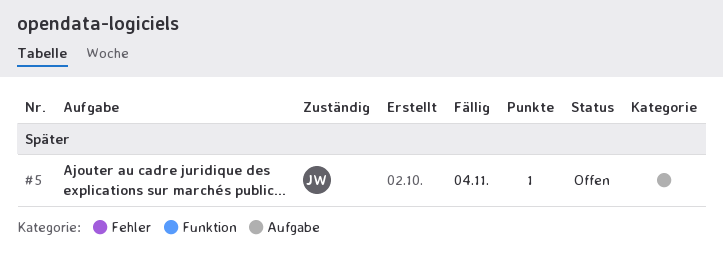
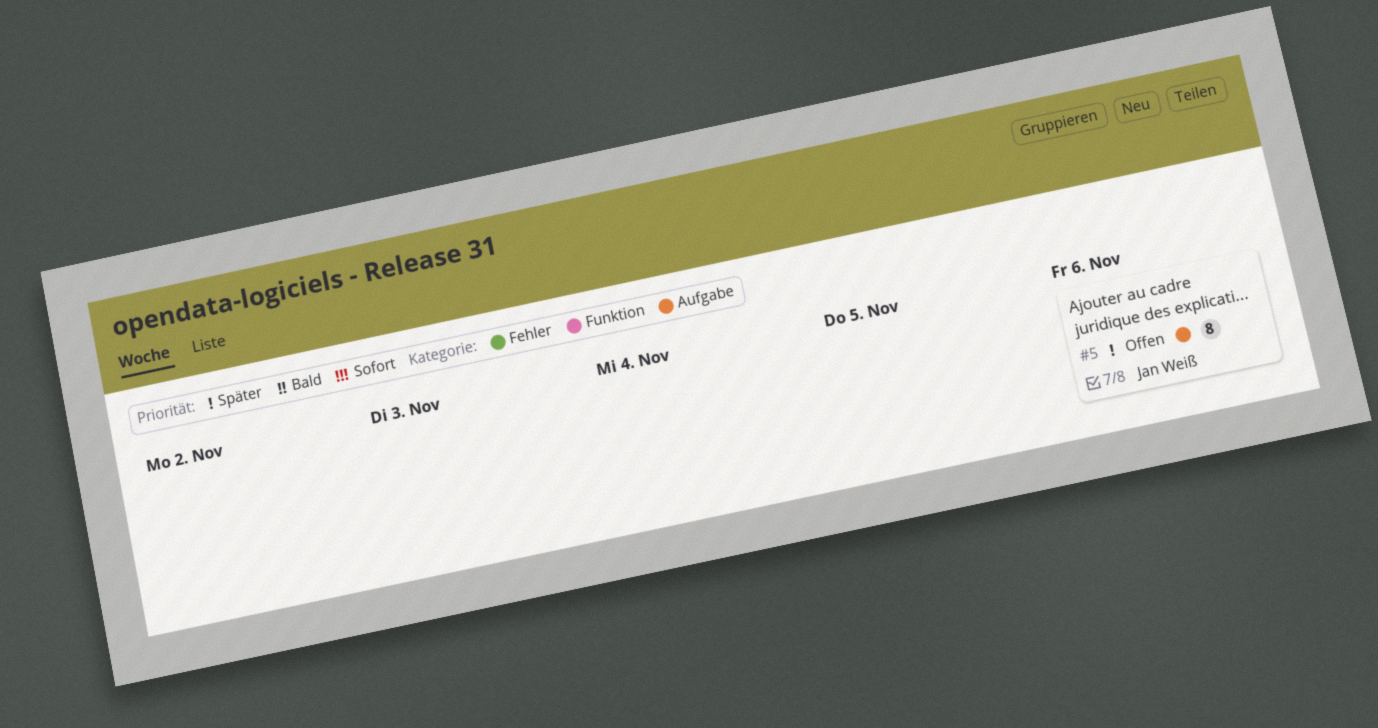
#5, estimate: 1 -> 8
#5, due: Nov 4 -> Nov 6

